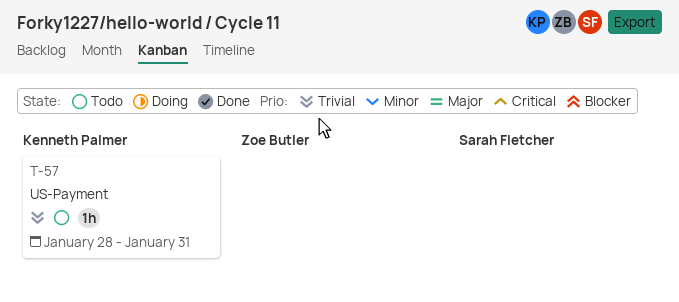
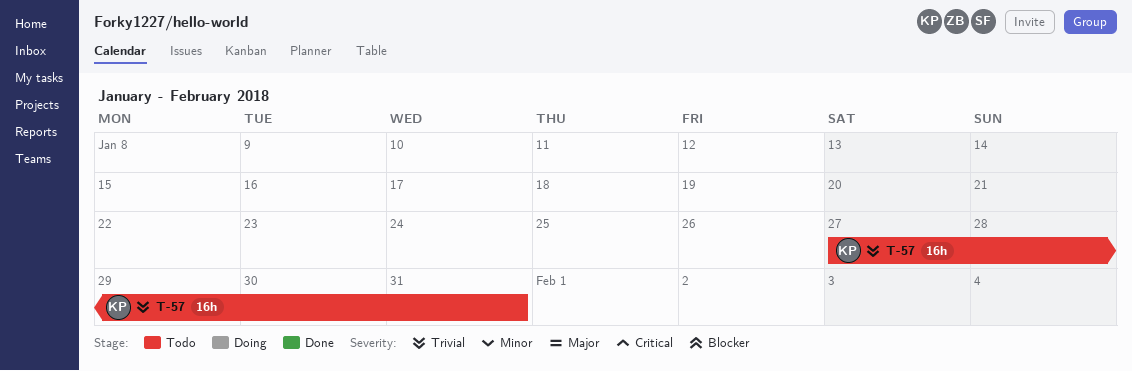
T-57, estimate: 1h -> 16h
T-57, start: Jan 28 -> Jan 27

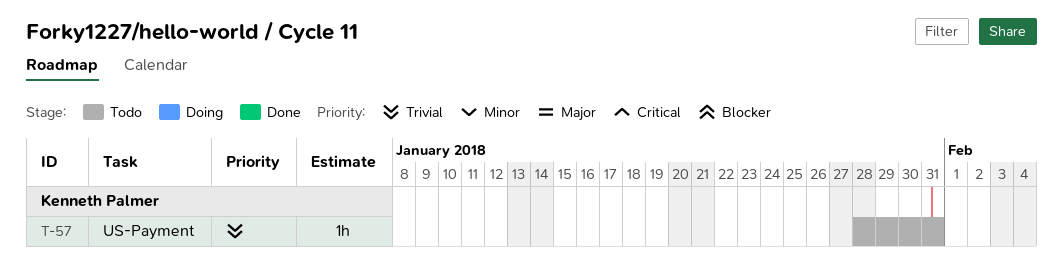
T-57, estimate: 16h -> 1h
T-57, start: Jan 27 -> Jan 28

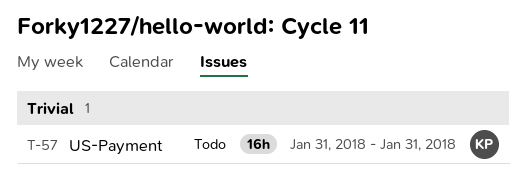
T-57, estimate: 1h -> 16h
T-57, start: Jan 28 -> Jan 31

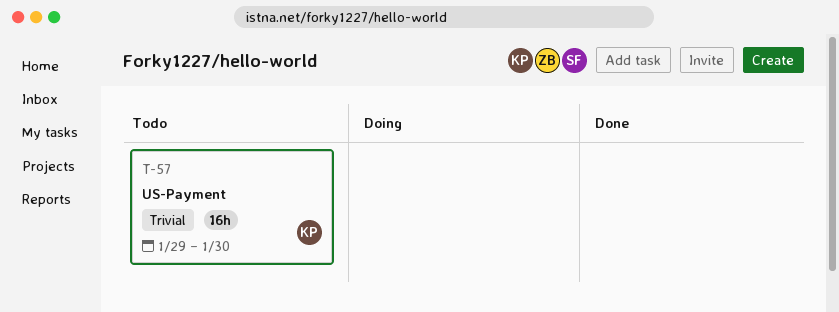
T-57, start: Jan 31 -> Jan 29
T-57, due: Jan 31 -> Jan 30

